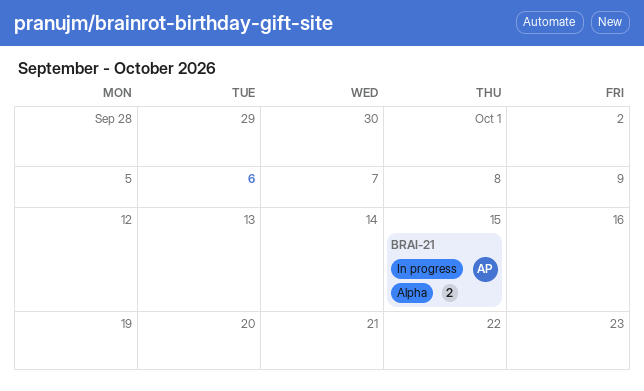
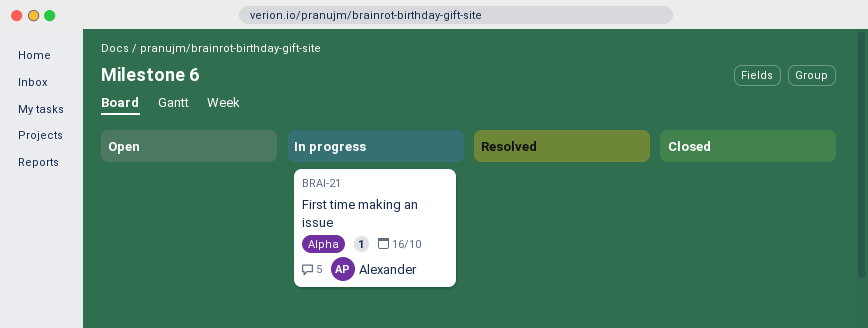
BRAI-21, estimate: 2 -> 1
BRAI-21, due: Oct 15 -> Oct 16

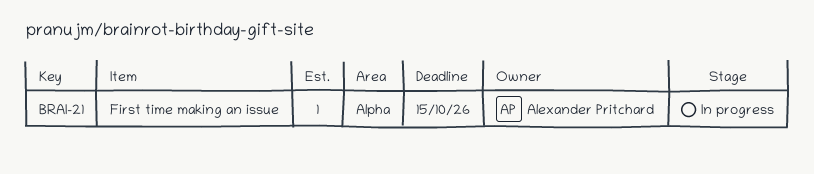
BRAI-21, due: Oct 16 -> Oct 15

